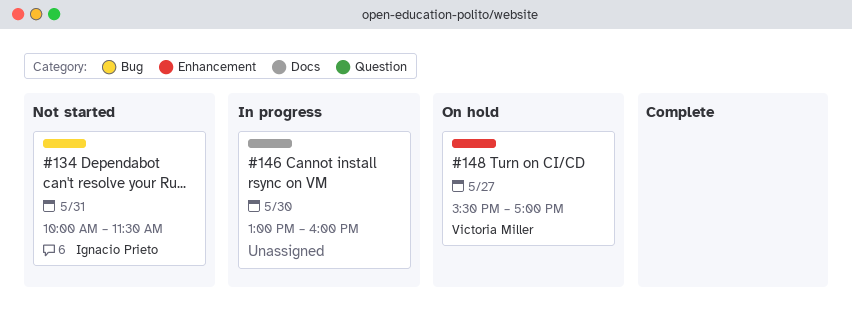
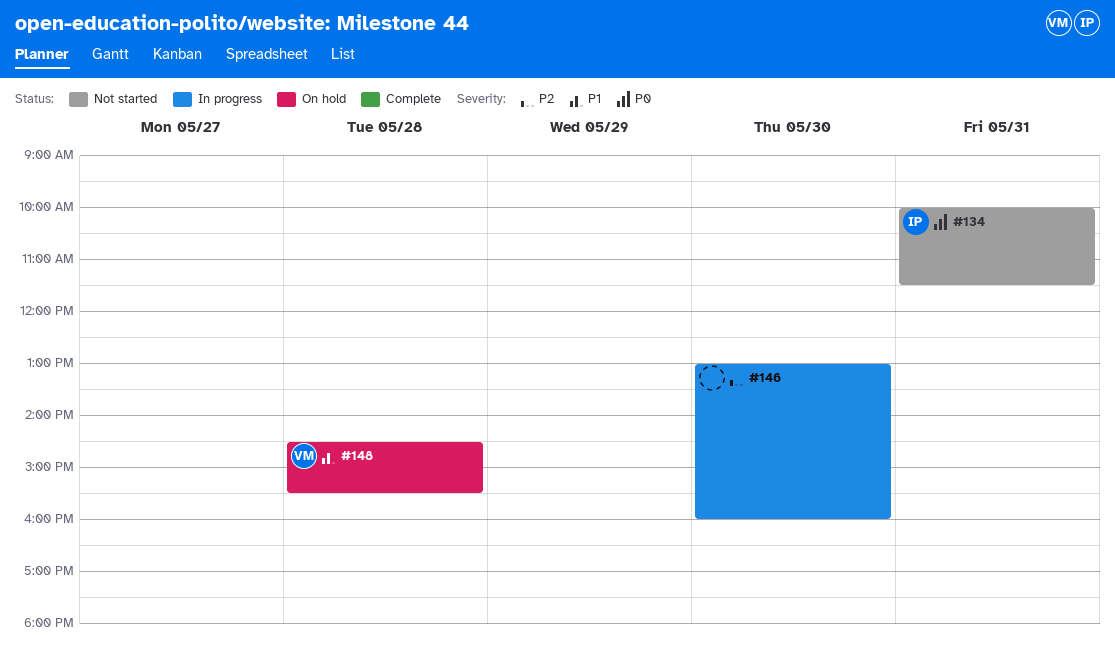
#148, day: May 27 -> May 28
#148, begins: 15:30 -> 14:30
#148, ends: 17:00 -> 15:30

